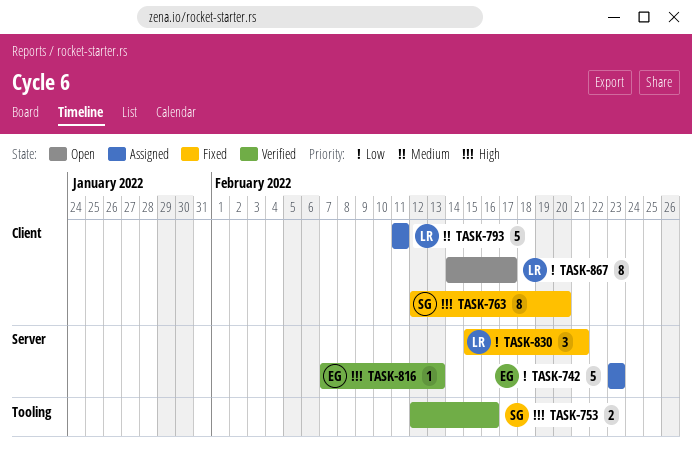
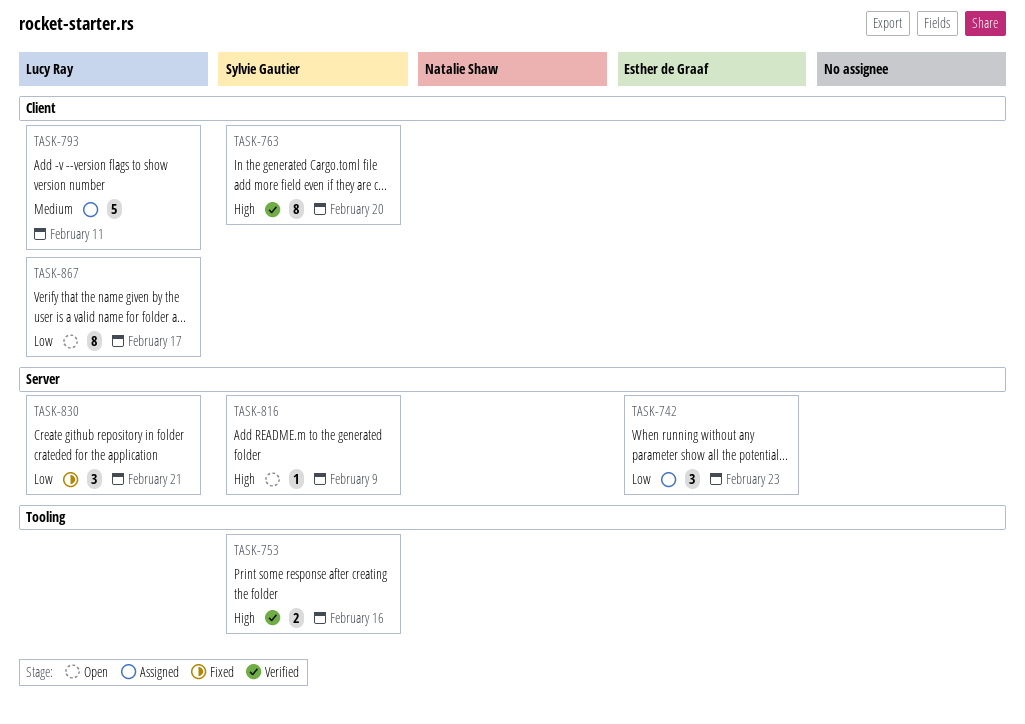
TASK-742, estimate: 5 -> 3
TASK-763, status: Fixed -> Verified
TASK-816, status: Verified -> Open
TASK-816, owner: Esther de Graaf -> Sylvie Gautier
TASK-816, due: Feb 13 -> Feb 9

